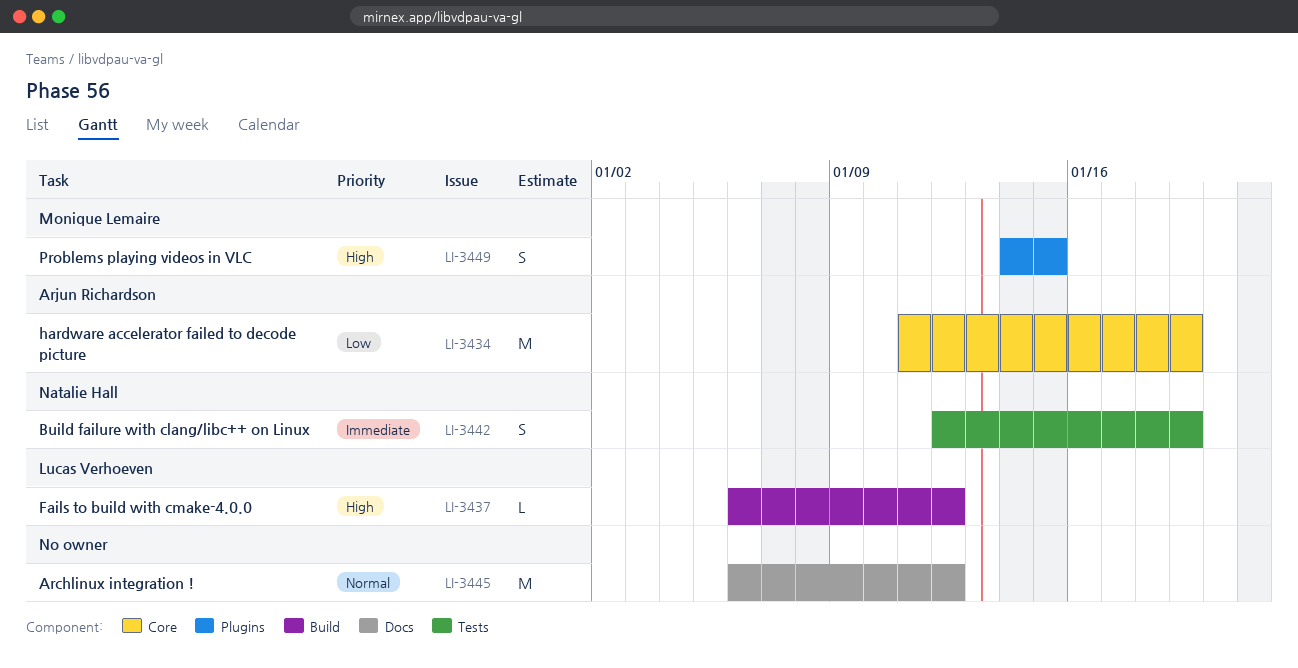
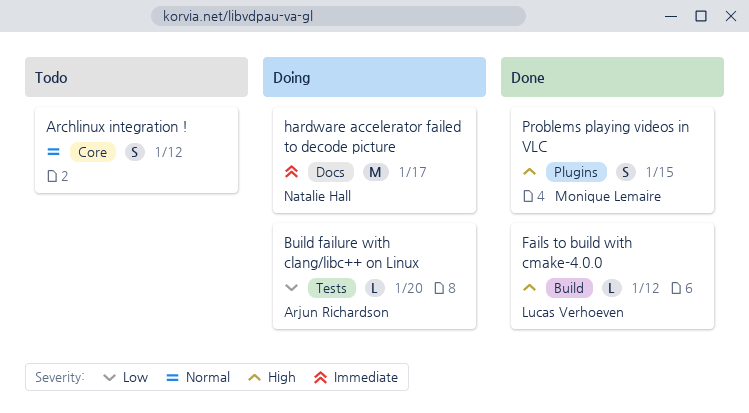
Archlinux integration !, label: Docs -> Core
Archlinux integration !, estimate: M -> S
Build failure with clang/libc++ on Linux, owner: Natalie Hall -> Arjun Richardson
Build failure with clang/libc++ on Linux, priority: Immediate -> Low
Build failure with clang/libc++ on Linux, estimate: S -> L
Build failure with clang/libc++ on Linux, due: Jan 19 -> Jan 20
hardware accelerator failed to decode picture, owner: Arjun Richardson -> Natalie Hall
hardware accelerator failed to decode picture, priority: Low -> Immediate
hardware accelerator failed to decode picture, label: Core -> Docs
hardware accelerator failed to decode picture, due: Jan 19 -> Jan 17

